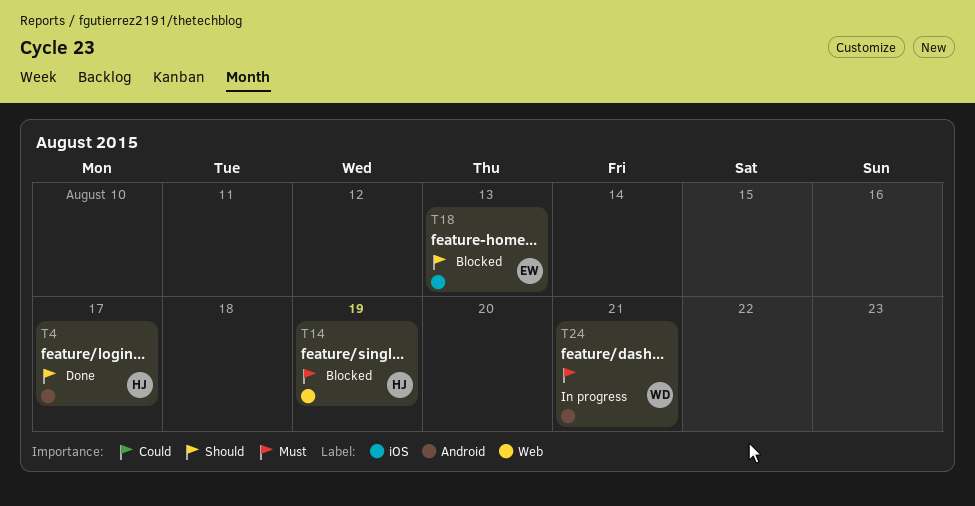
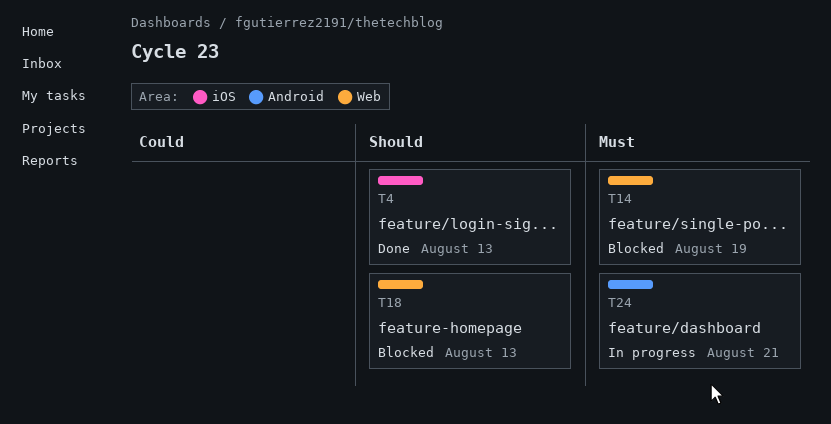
T4, label: Android -> iOS
T4, due: Aug 17 -> Aug 13
T18, label: iOS -> Web

